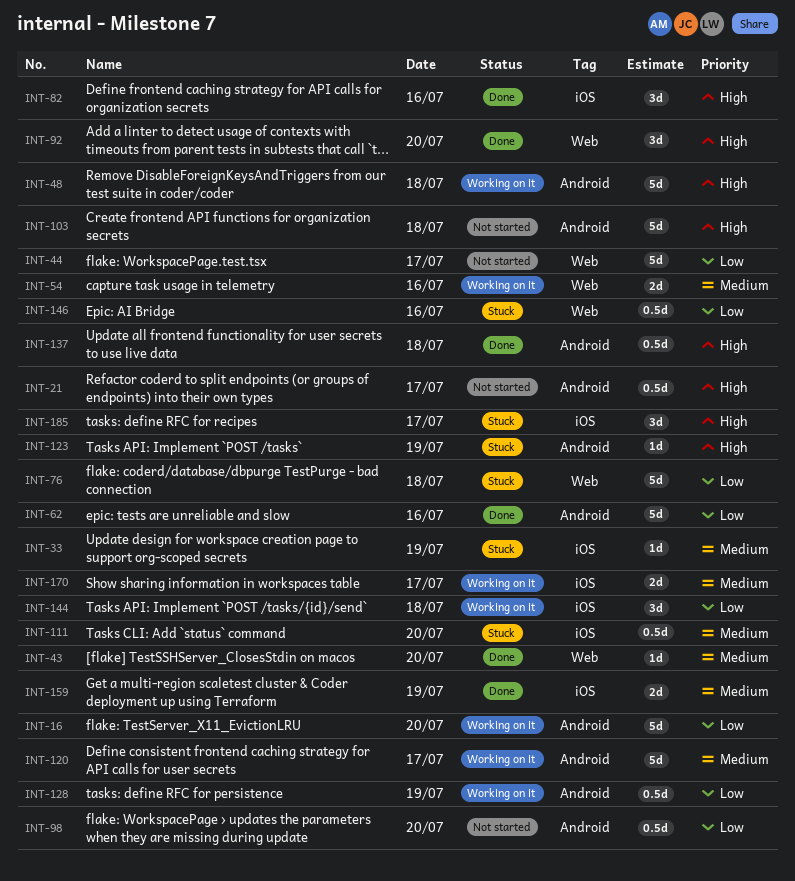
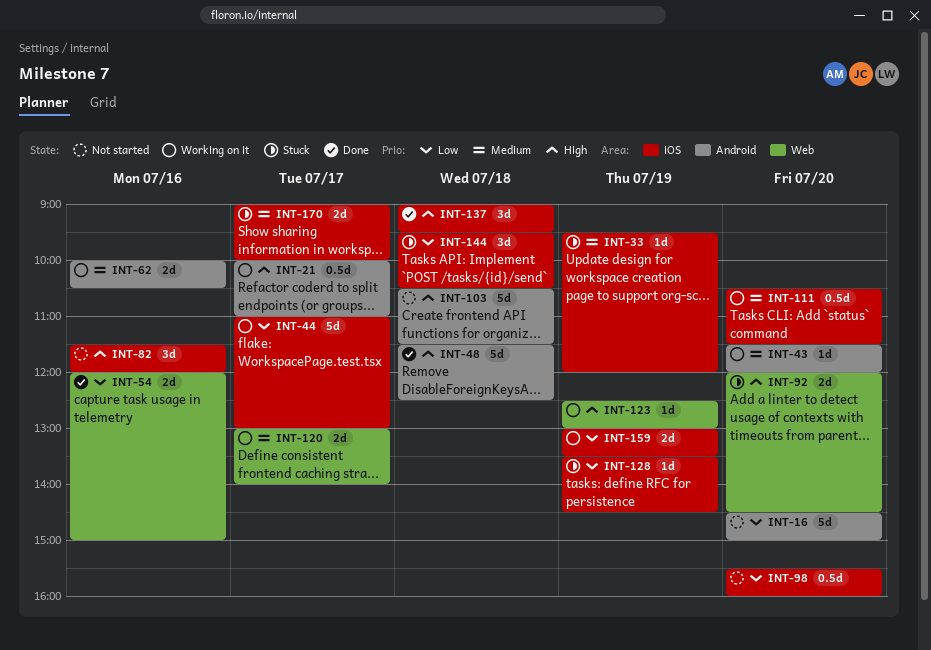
INT-16, status: Working on it -> Not started
INT-21, status: Not started -> Working on it
INT-43, status: Done -> Working on it
INT-43, label: Web -> Android
INT-44, status: Not started -> Working on it
INT-44, label: Web -> iOS
INT-48, status: Working on it -> Done
INT-54, status: Working on it -> Done
INT-54, priority: Medium -> Low
INT-62, status: Done -> Working on it
INT-62, priority: Low -> Medium
INT-62, estimate: 5d -> 2d
INT-76: present -> none
INT-82, status: Done -> Not started
INT-92, status: Done -> Stuck
INT-92, estimate: 3d -> 2d
INT-98, label: Android -> iOS
INT-111, status: Stuck -> Working on it
INT-120, label: Android -> Web
INT-120, estimate: 5d -> 2d
INT-123, status: Stuck -> Working on it
INT-123, label: Android -> Web
INT-128, status: Working on it -> Stuck
INT-128, label: Android -> iOS
INT-128, estimate: 0.5d -> 1d
INT-137, label: Android -> iOS
INT-137, estimate: 0.5d -> 3d
INT-144, status: Working on it -> Stuck
INT-146: present -> none
INT-159, status: Done -> Working on it
INT-159, priority: Medium -> Low
INT-170, status: Working on it -> Stuck
INT-185: present -> none

